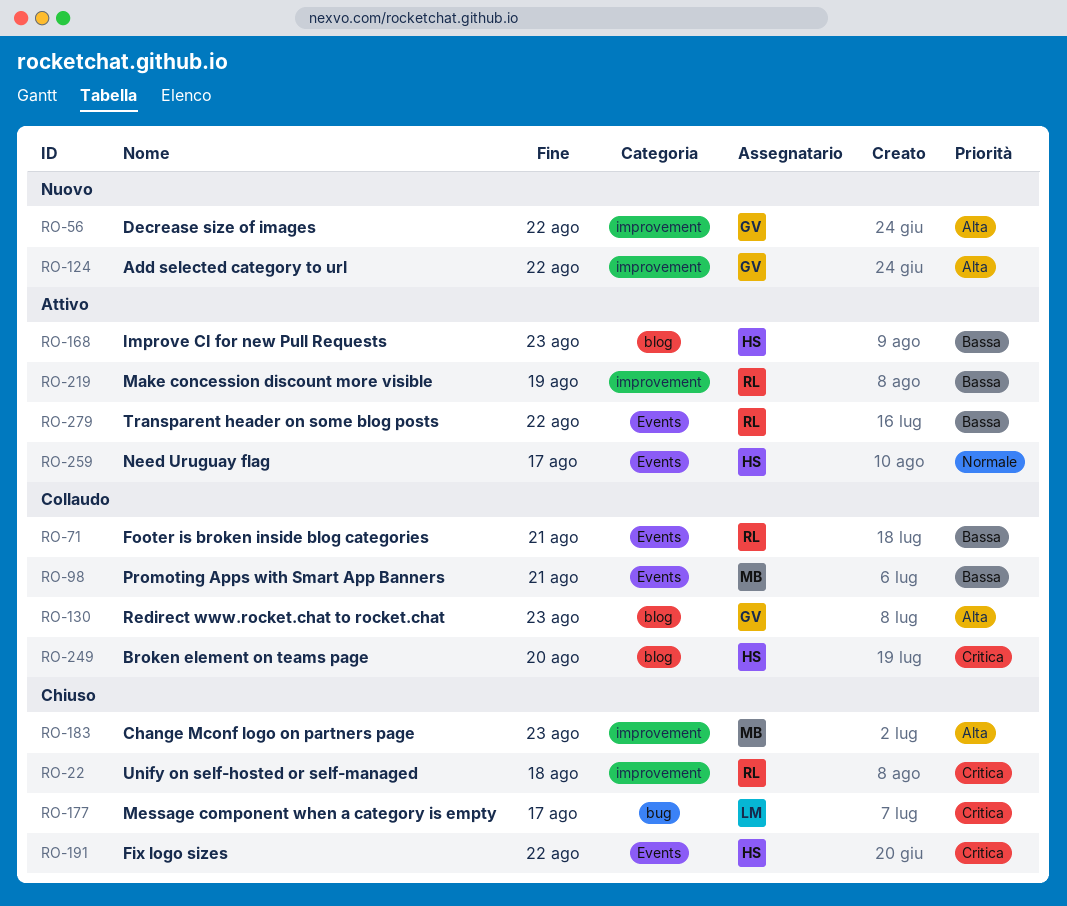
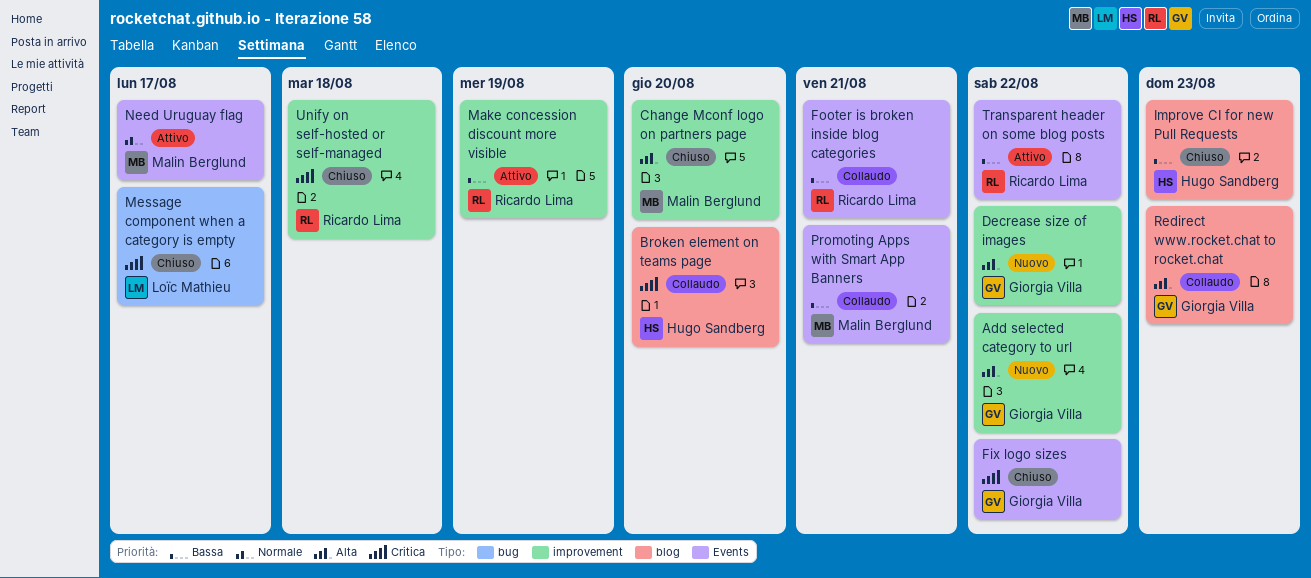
Change Mconf logo on partners page, due: Aug 23 -> Aug 20
Fix logo sizes, owner: Hugo Sandberg -> Giorgia Villa
Improve CI for new Pull Requests, status: Attivo -> Chiuso
Need Uruguay flag, owner: Hugo Sandberg -> Malin Berglund

